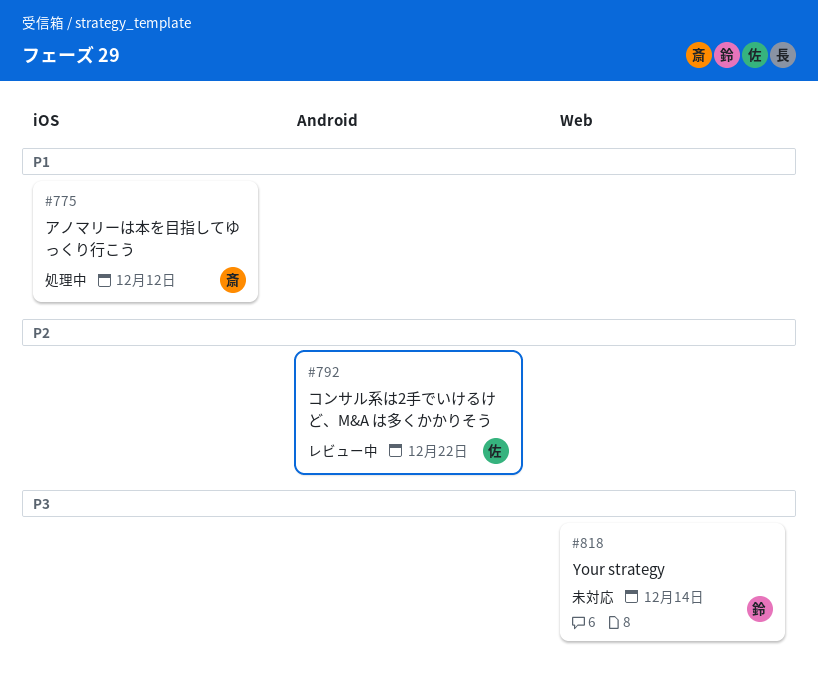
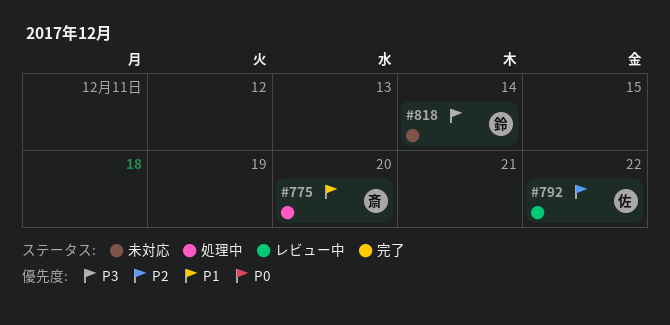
#775, due: Dec 12 -> Dec 20

